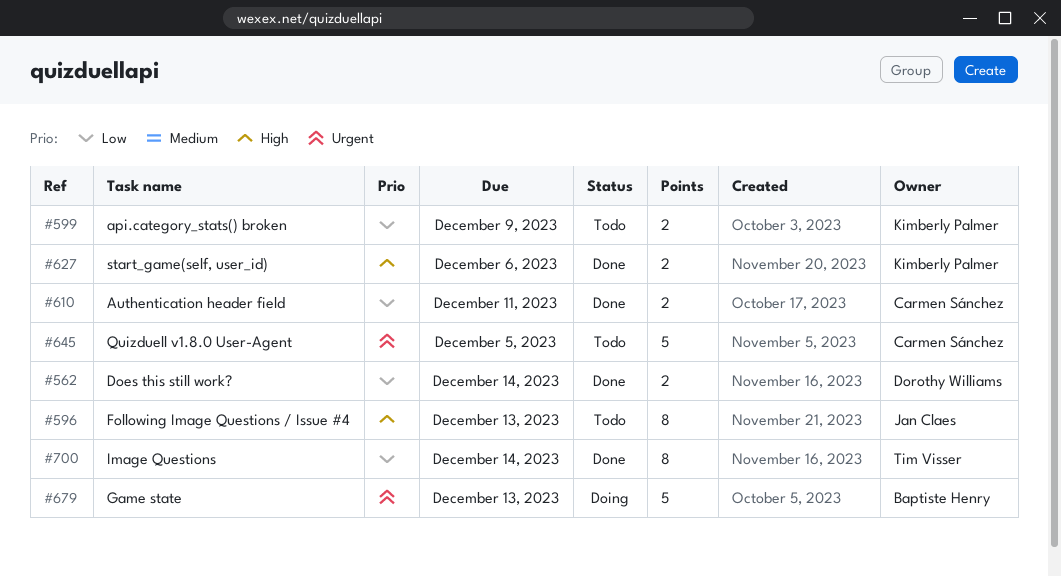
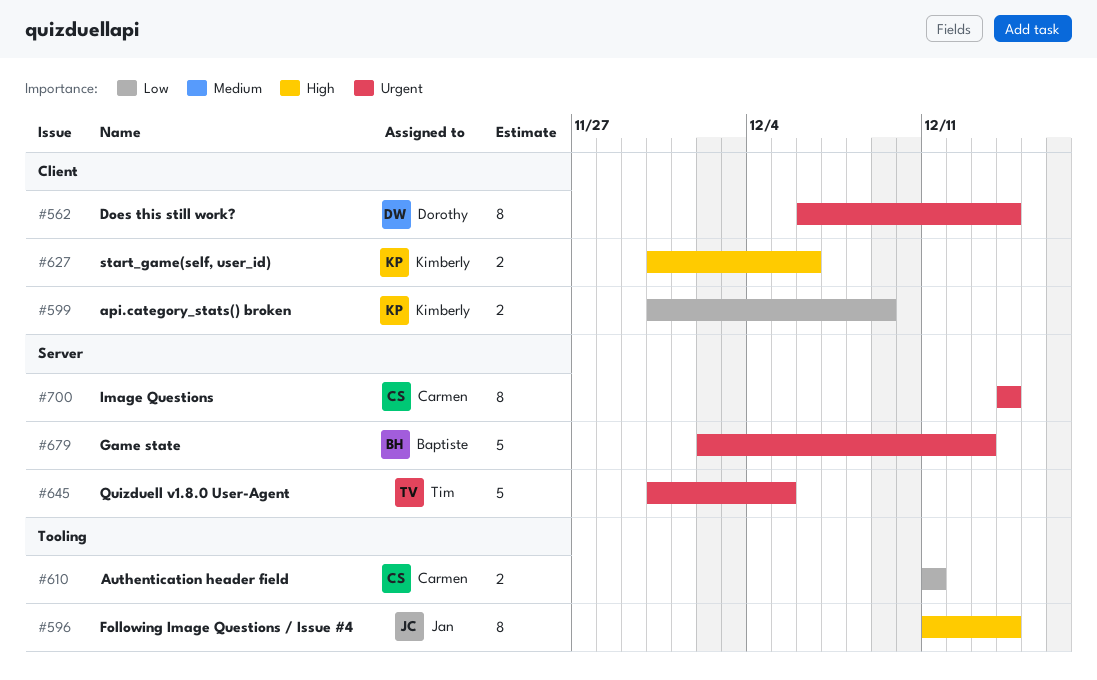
#562, priority: Low -> Urgent
#562, estimate: 2 -> 8
#596, due: Dec 13 -> Dec 14
#645, owner: Carmen Sánchez -> Tim Visser
#700, owner: Tim Visser -> Carmen Sánchez
#700, priority: Low -> Urgent

